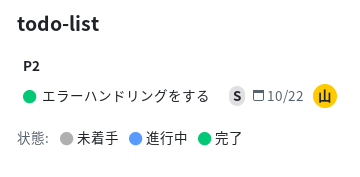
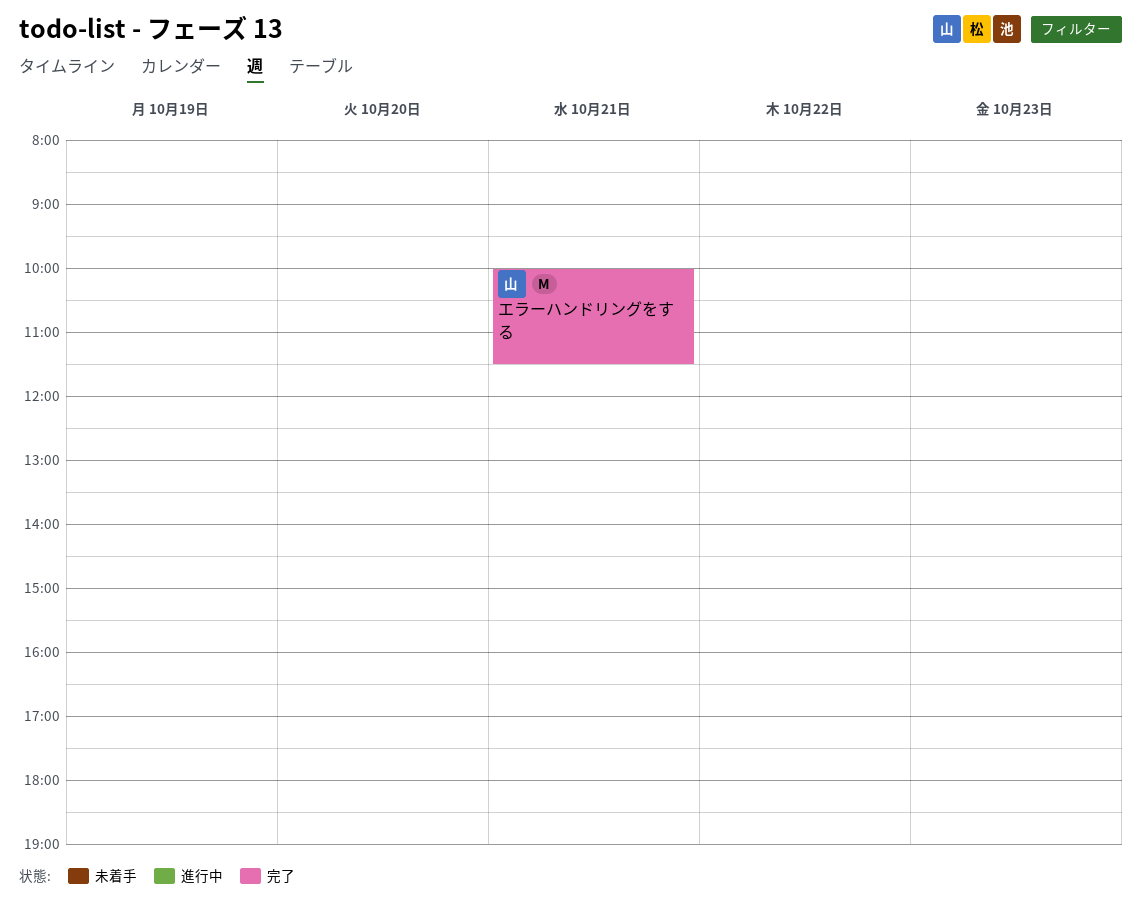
エラーハンドリングをする, estimate: S -> M
エラーハンドリングをする, day: Oct 22 -> Oct 21

